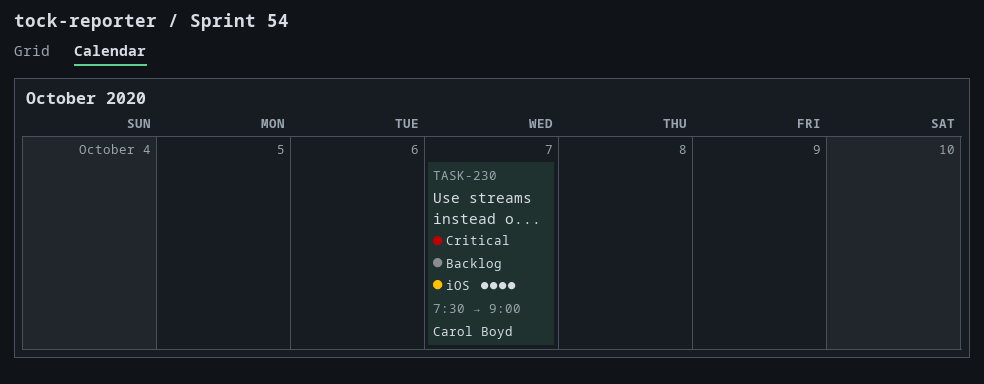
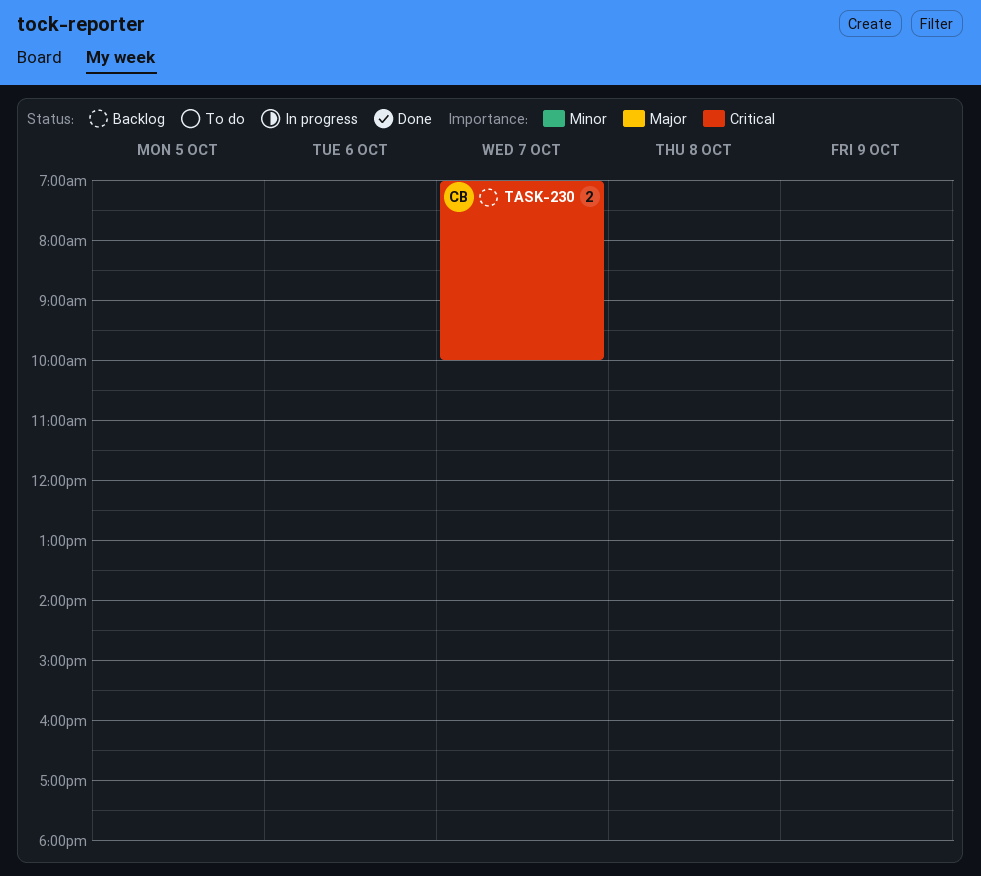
TASK-230, estimate: 4 -> 2
TASK-230, begins: 07:30 -> 07:00
TASK-230, ends: 09:00 -> 10:00

